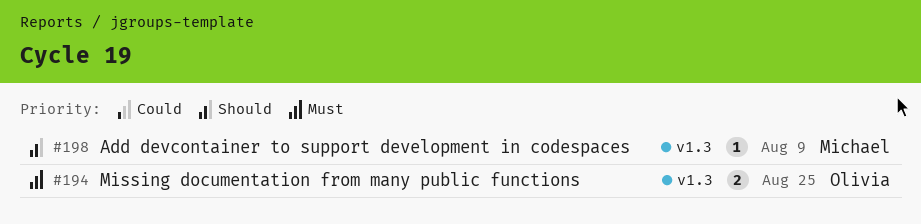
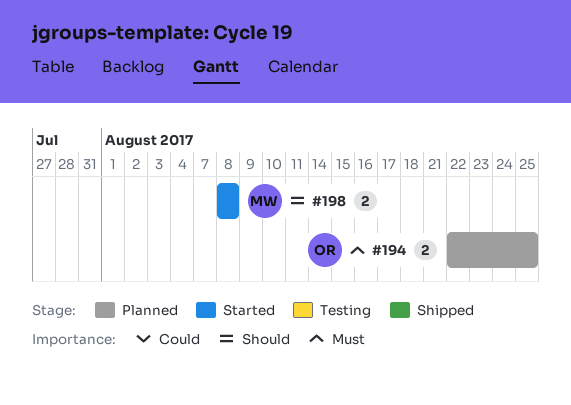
#198, estimate: 1 -> 2
#198, due: Aug 9 -> Aug 8

